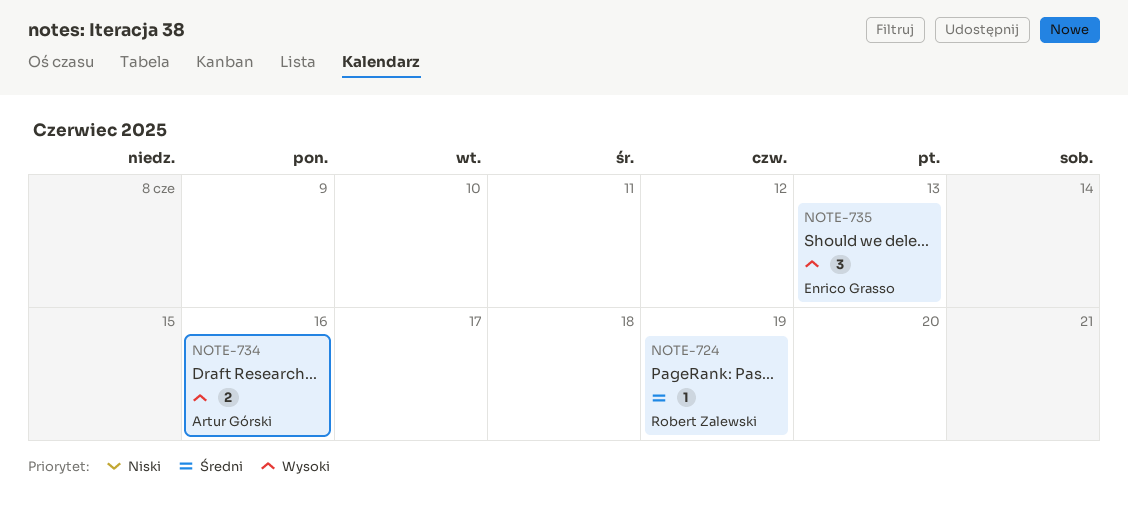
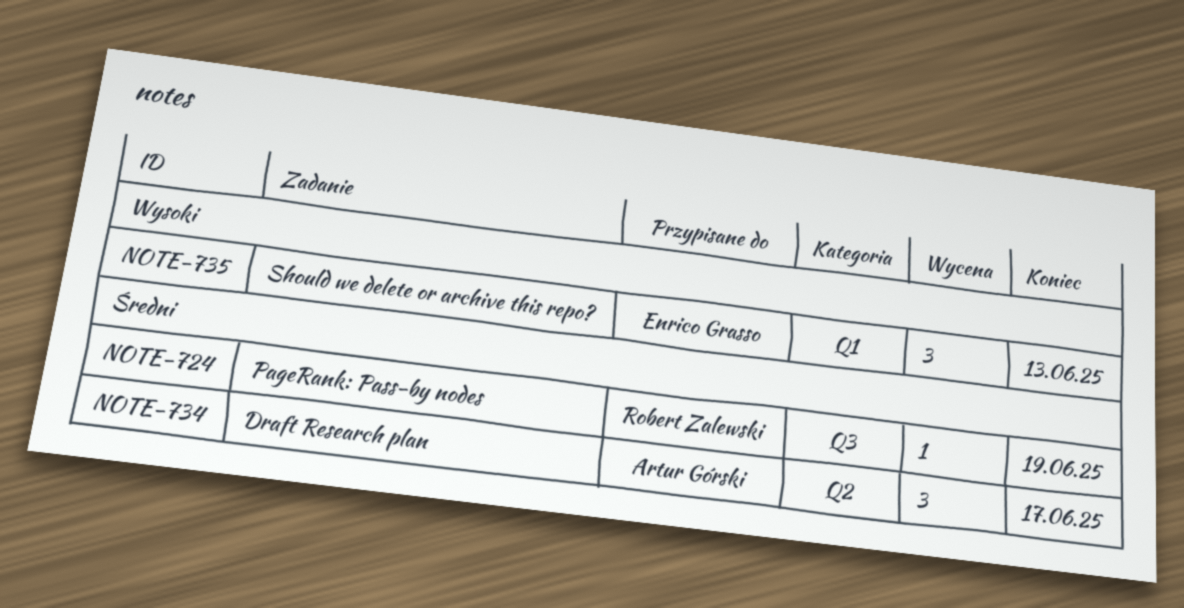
NOTE-734, priority: Wysoki -> Średni
NOTE-734, estimate: 2 -> 3
NOTE-734, due: Jun 16 -> Jun 17

